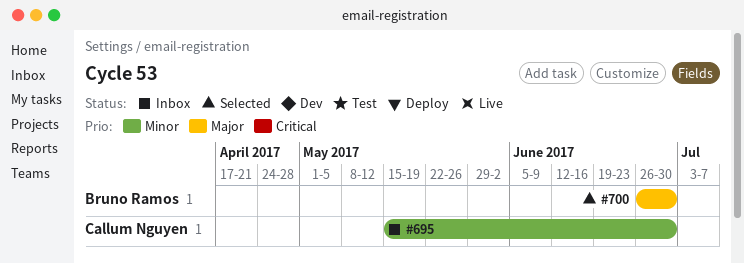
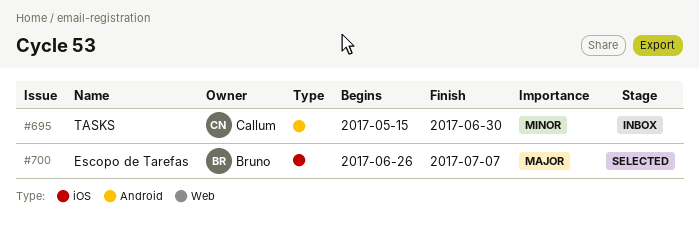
#700, due: Jun 30 -> Jul 7

